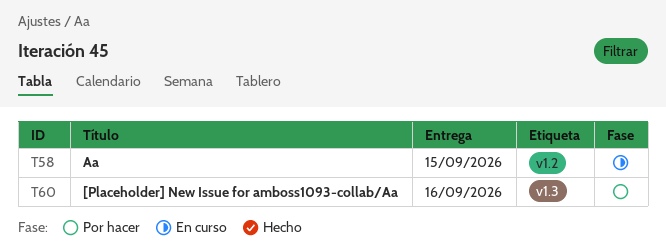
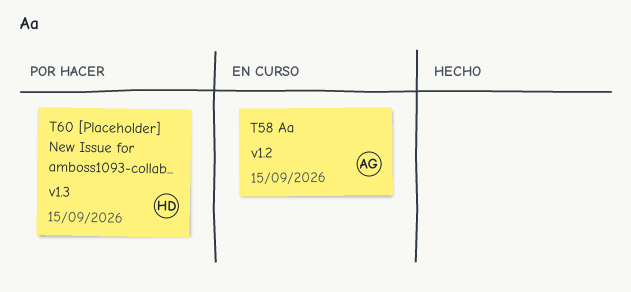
T60, due: Sep 16 -> Sep 15

